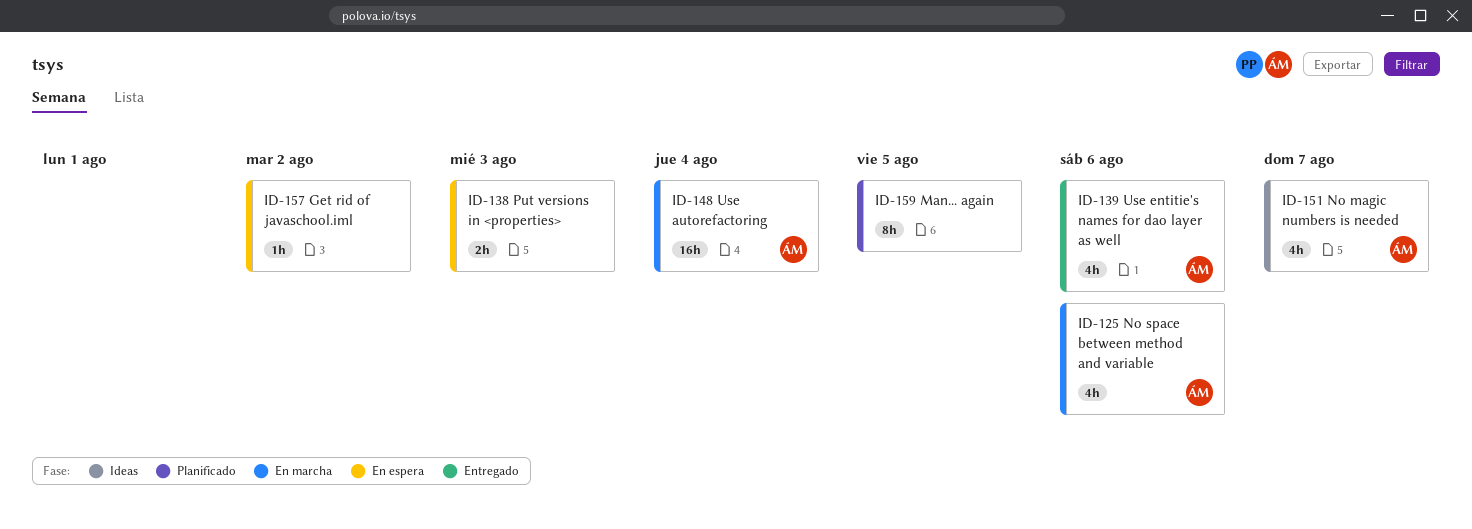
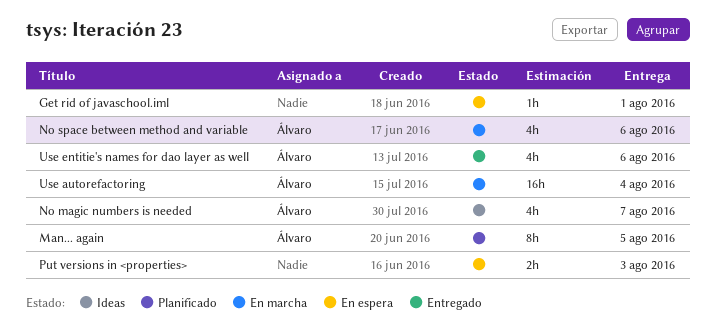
Get rid of javaschool.iml, due: Aug 2 -> Aug 1
Man... again, owner: none -> Álvaro

